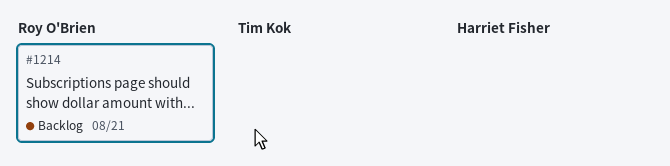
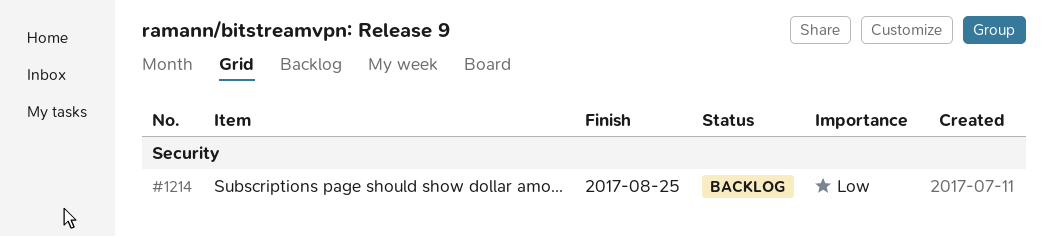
#1214, due: Aug 21 -> Aug 25

